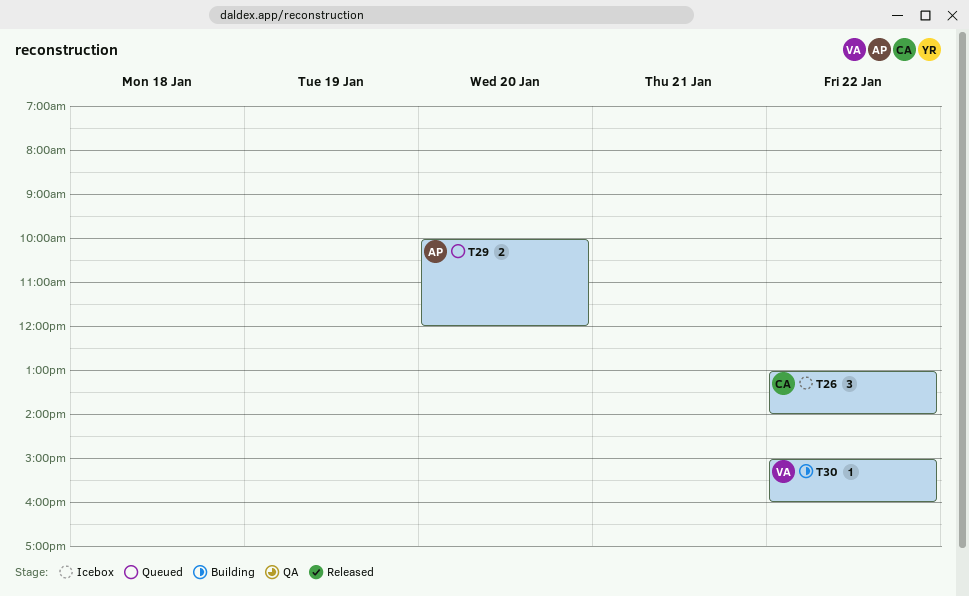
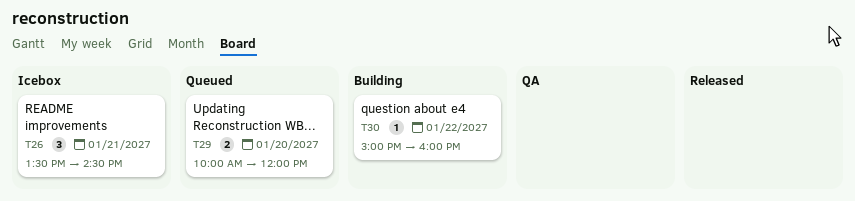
T26, day: Jan 22 -> Jan 21
T26, begins: 13:00 -> 13:30
T26, ends: 14:00 -> 14:30

